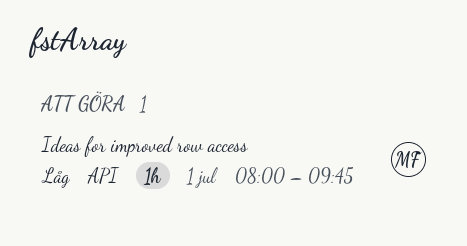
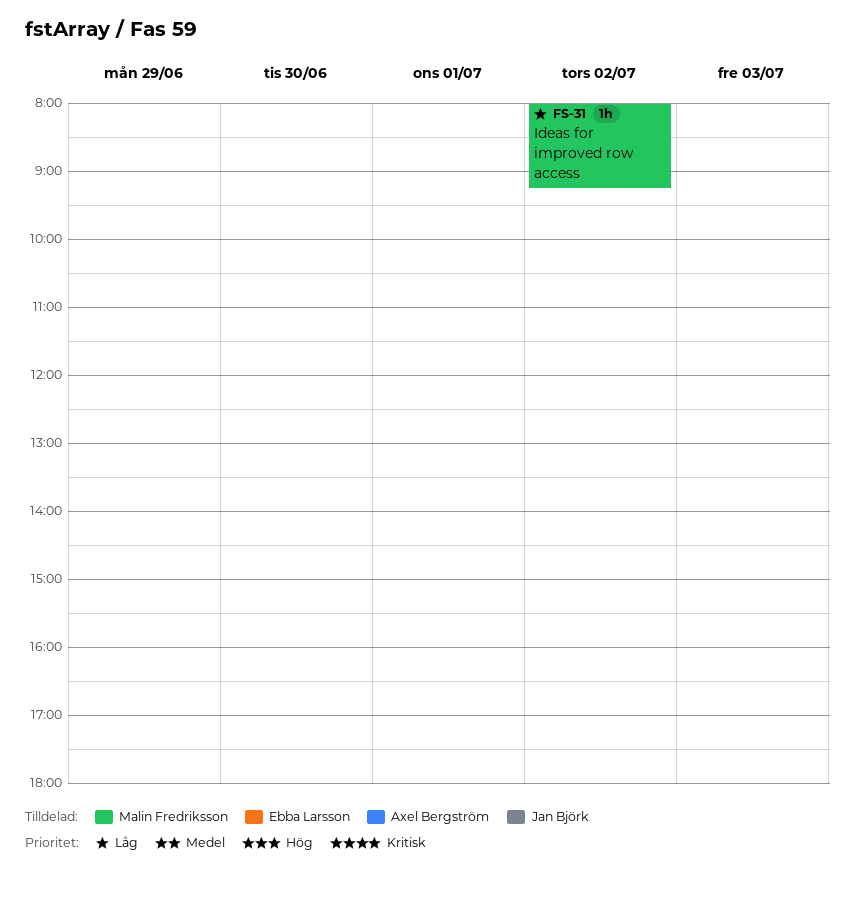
Ideas for improved row access, day: Jul 1 -> Jul 2
Ideas for improved row access, ends: 09:45 -> 09:15

